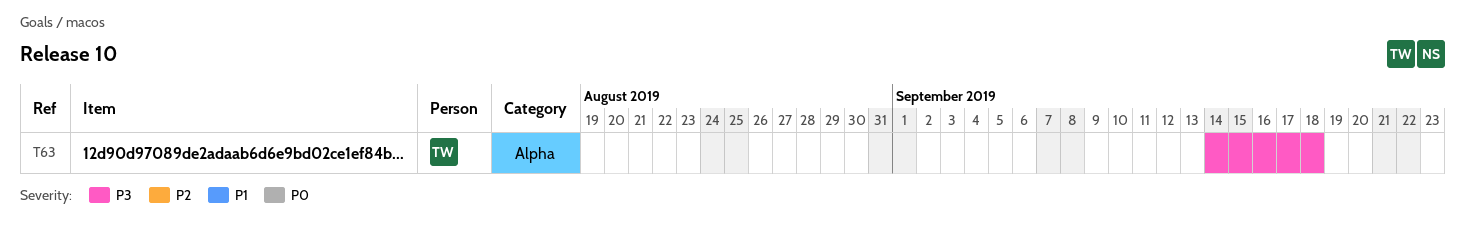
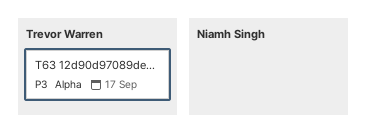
T63, due: Sep 18 -> Sep 17

